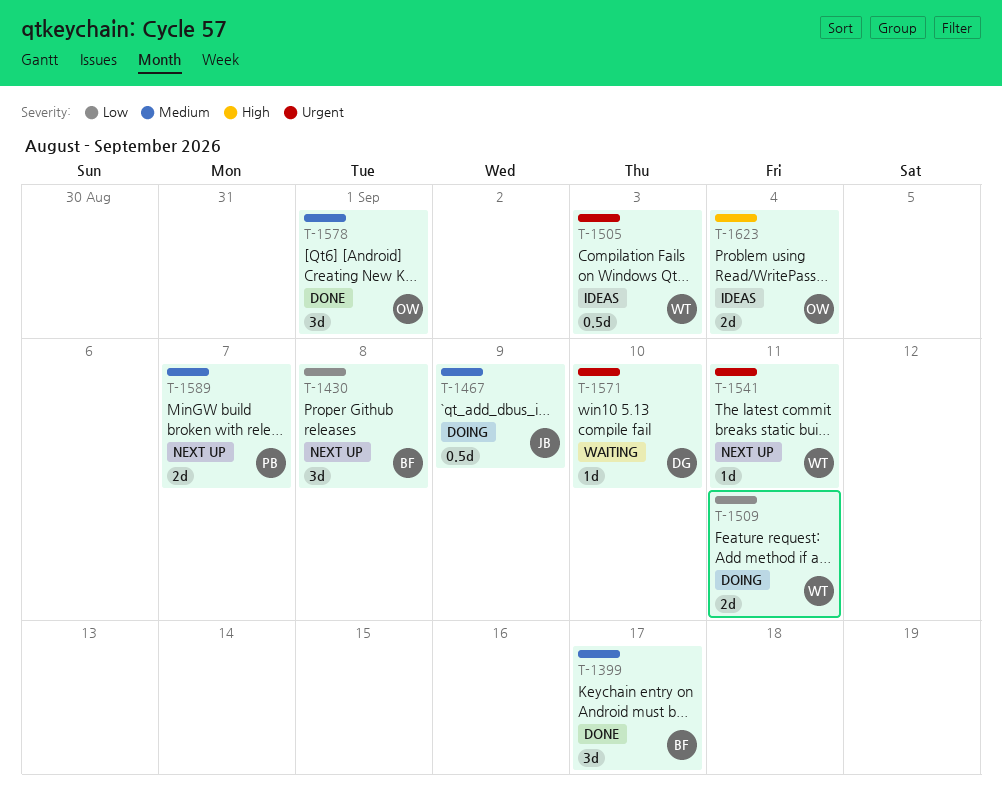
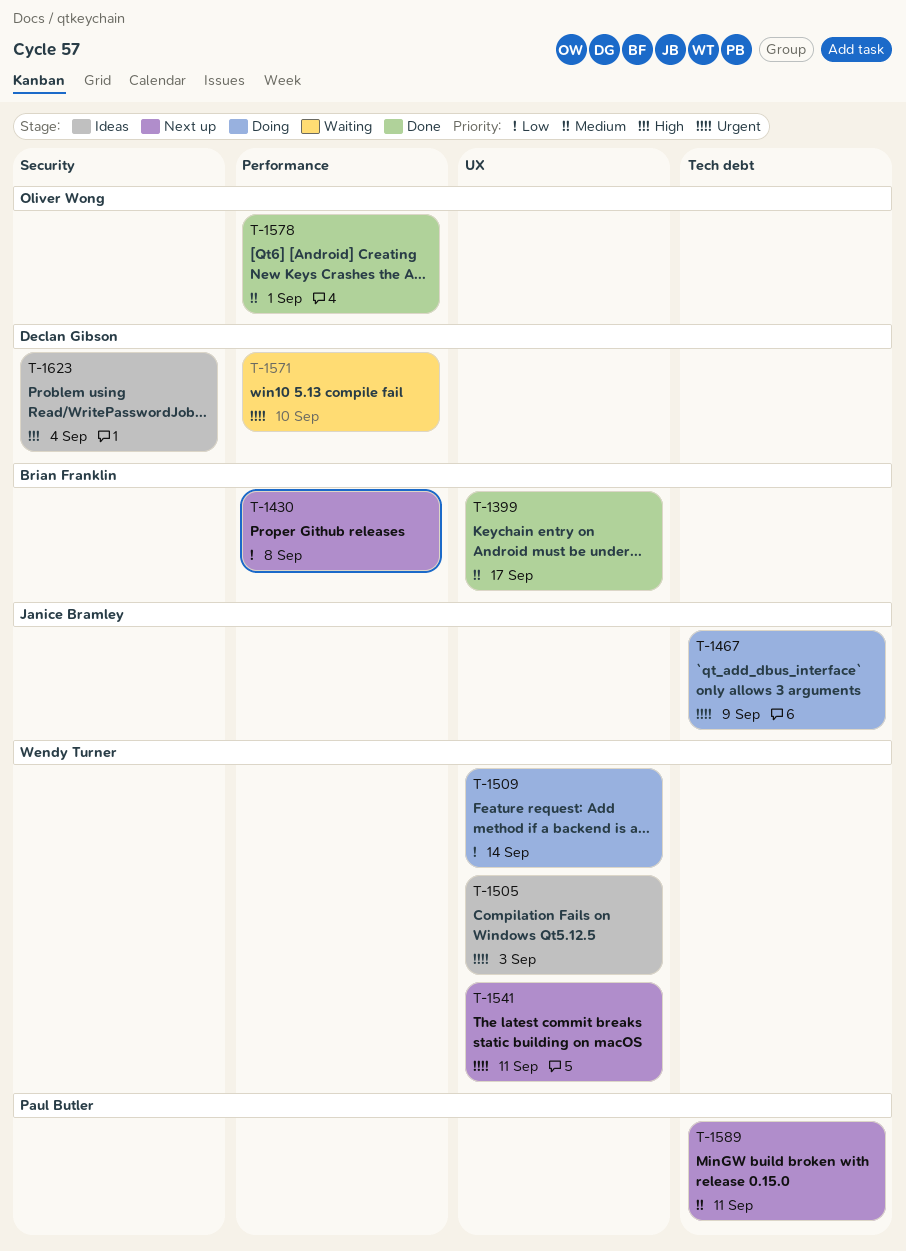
T-1467, priority: Medium -> Urgent
T-1509, due: Sep 11 -> Sep 14
T-1589, due: Sep 7 -> Sep 11
T-1623, owner: Oliver Wong -> Declan Gibson

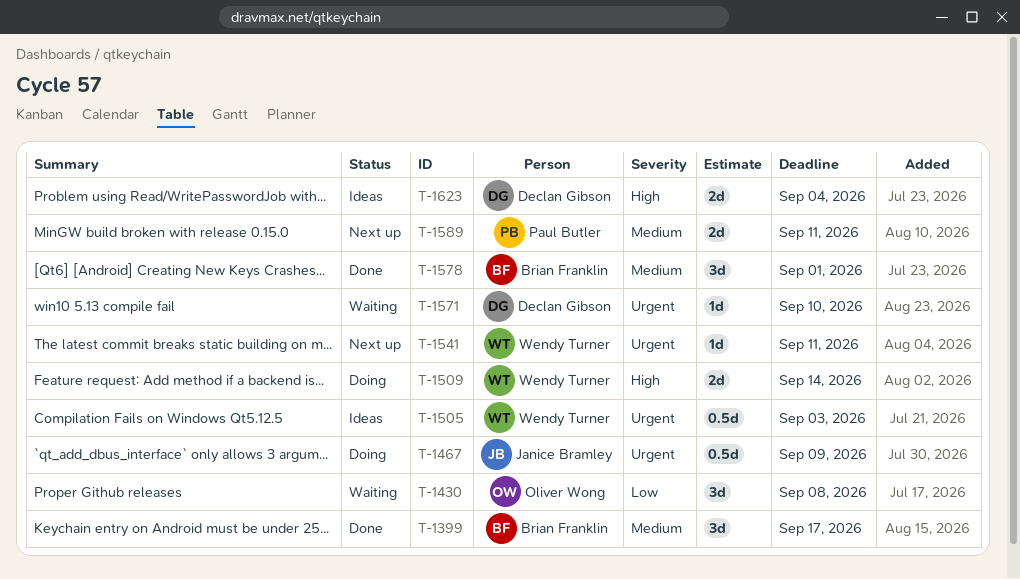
T-1430, status: Next up -> Waiting
T-1430, owner: Brian Franklin -> Oliver Wong
T-1509, priority: Low -> High
T-1578, owner: Oliver Wong -> Brian Franklin

